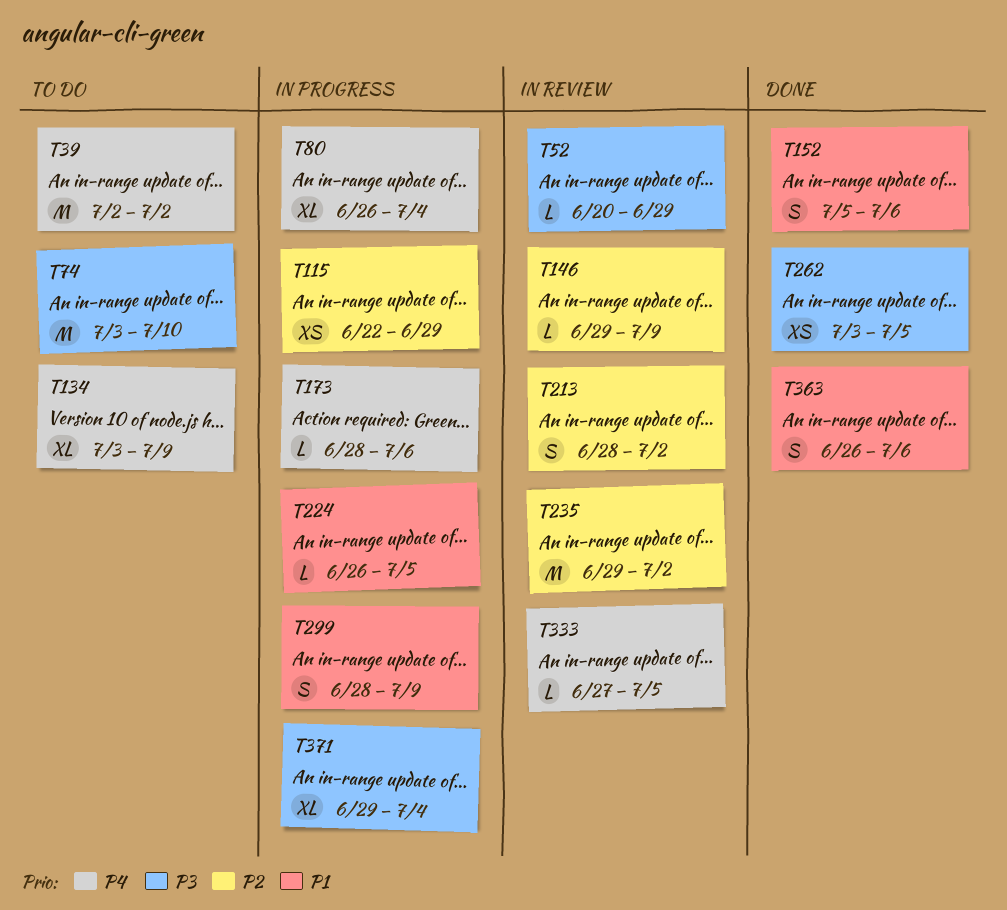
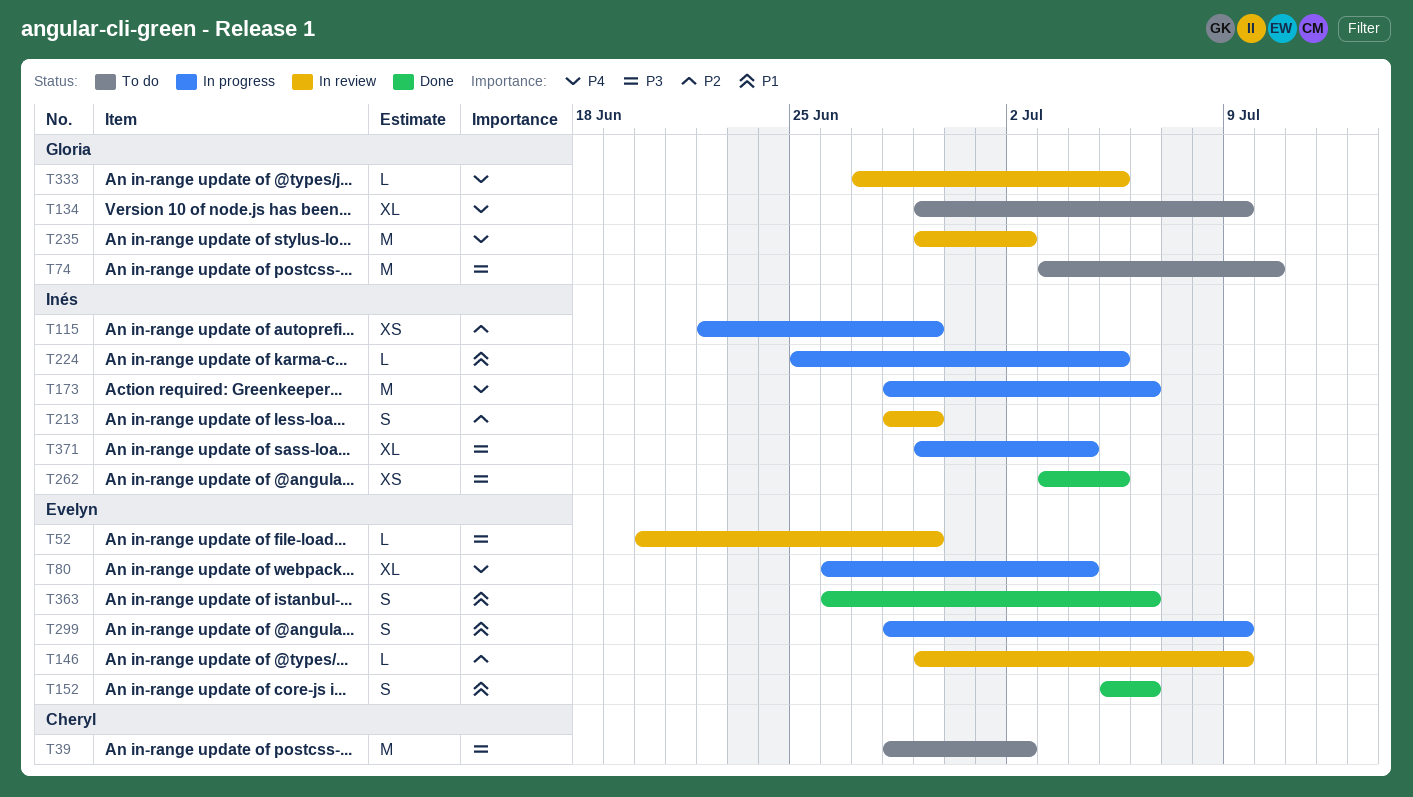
T39, priority: P4 -> P3
T39, start: Jul 2 -> Jun 28
T134, start: Jul 3 -> Jun 29
T173, estimate: L -> M
T213, due: Jul 2 -> Jun 29
T224, start: Jun 26 -> Jun 25
T235, priority: P2 -> P4

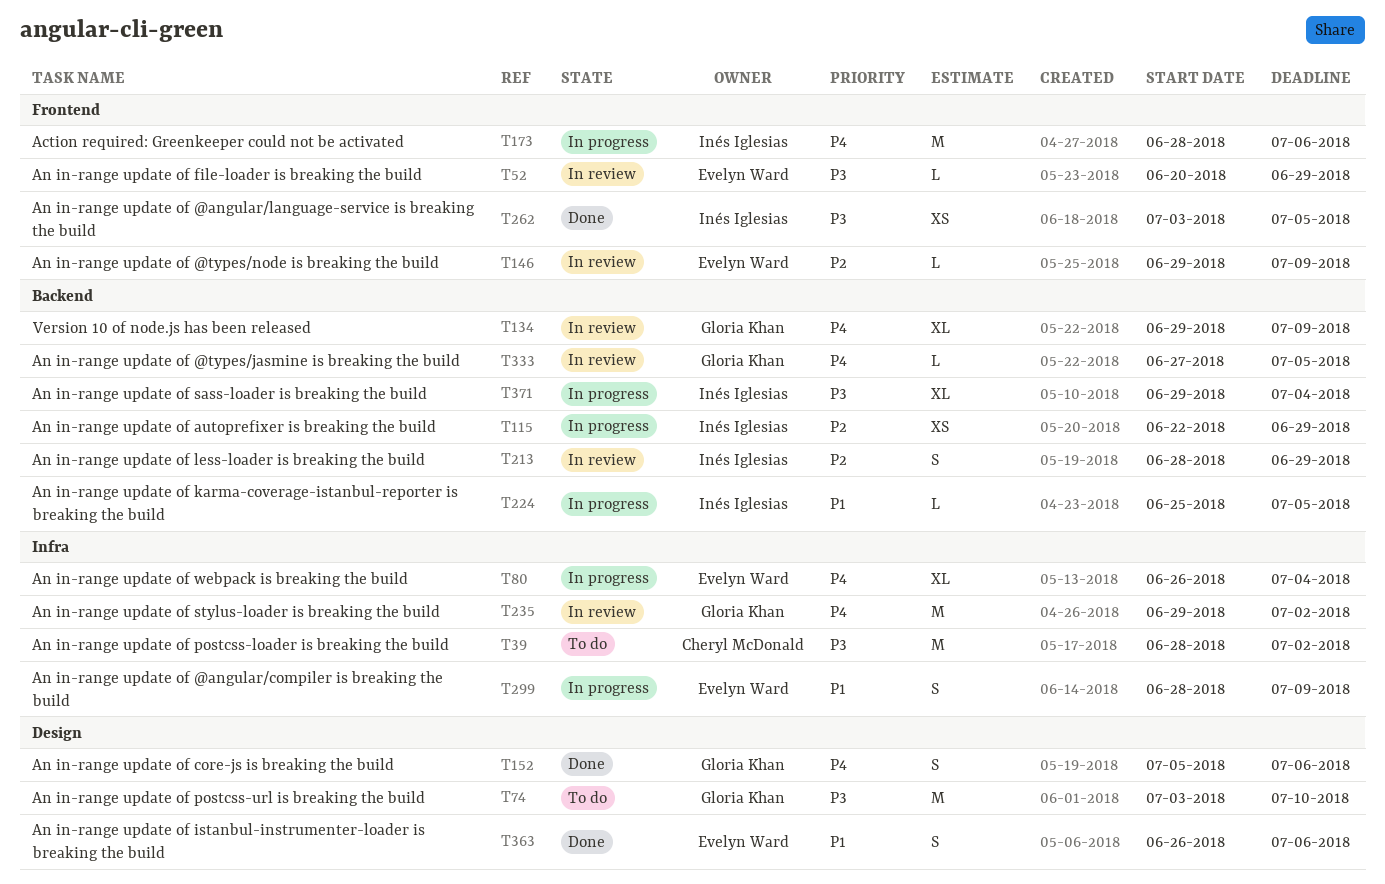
T134, status: To do -> In review
T152, owner: Evelyn Ward -> Gloria Khan
T152, priority: P1 -> P4

